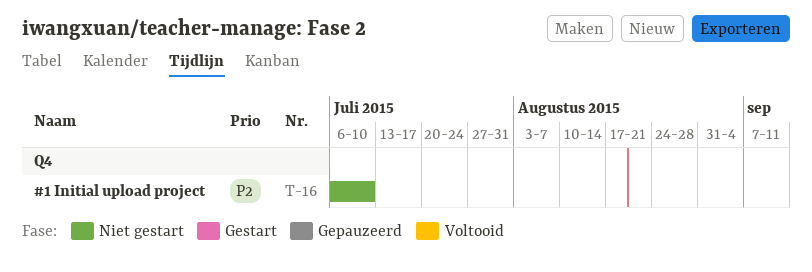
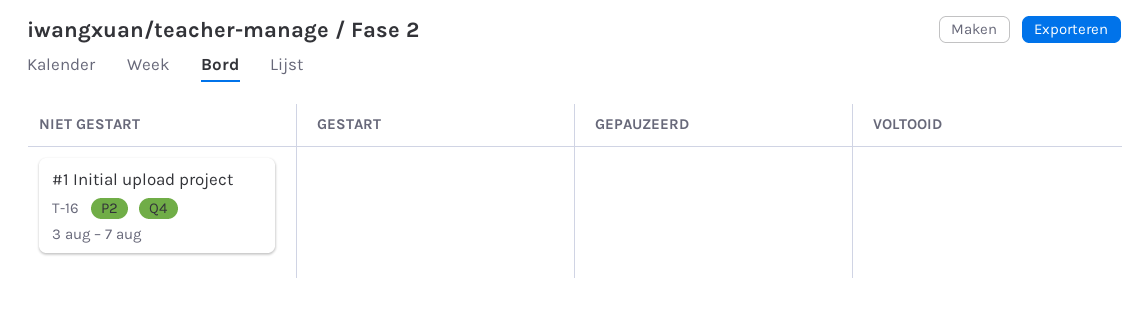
T-16, start: Jul 6 -> Aug 3
T-16, due: Jul 10 -> Aug 7

